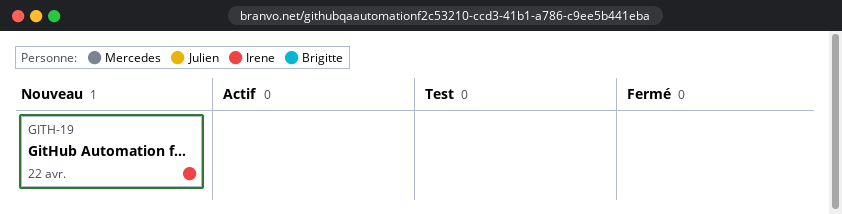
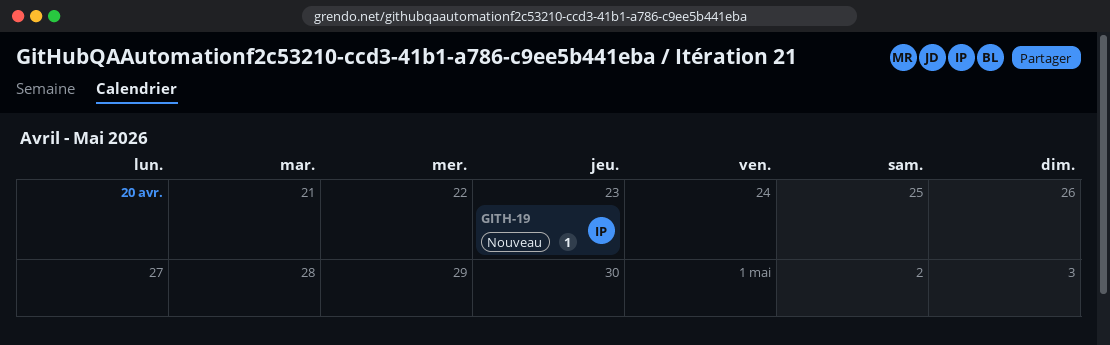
GITH-19, due: Apr 22 -> Apr 23

